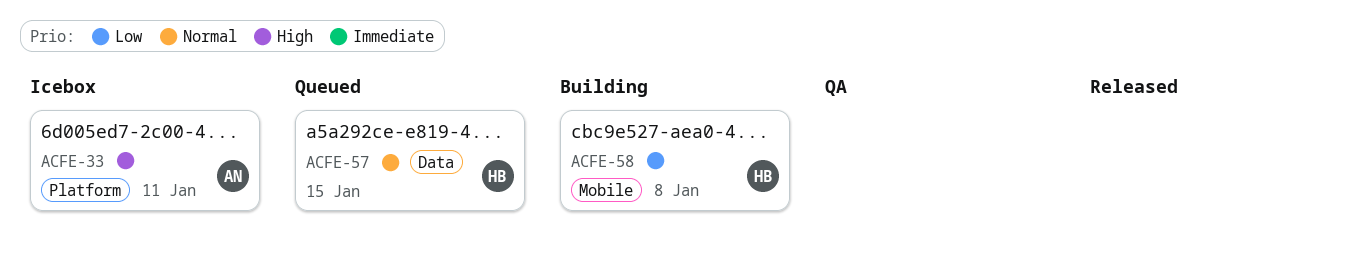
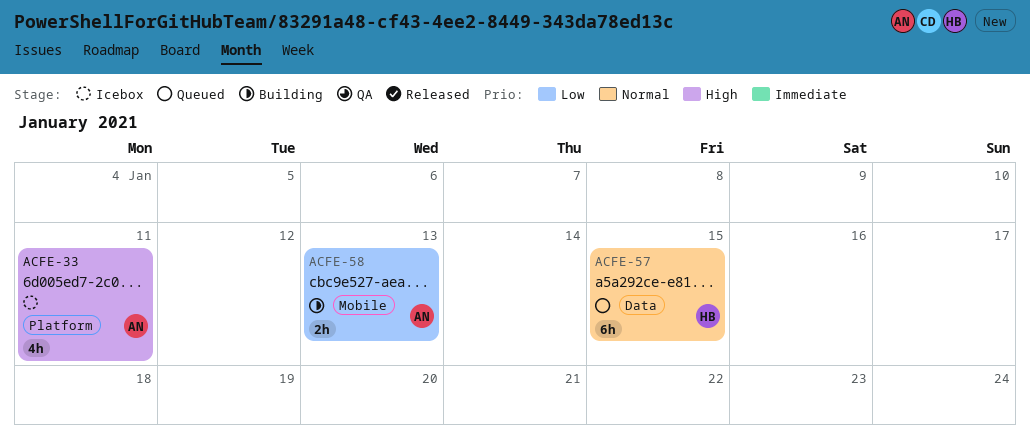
ACFE-58, owner: HB -> AN
ACFE-58, due: Jan 8 -> Jan 13

